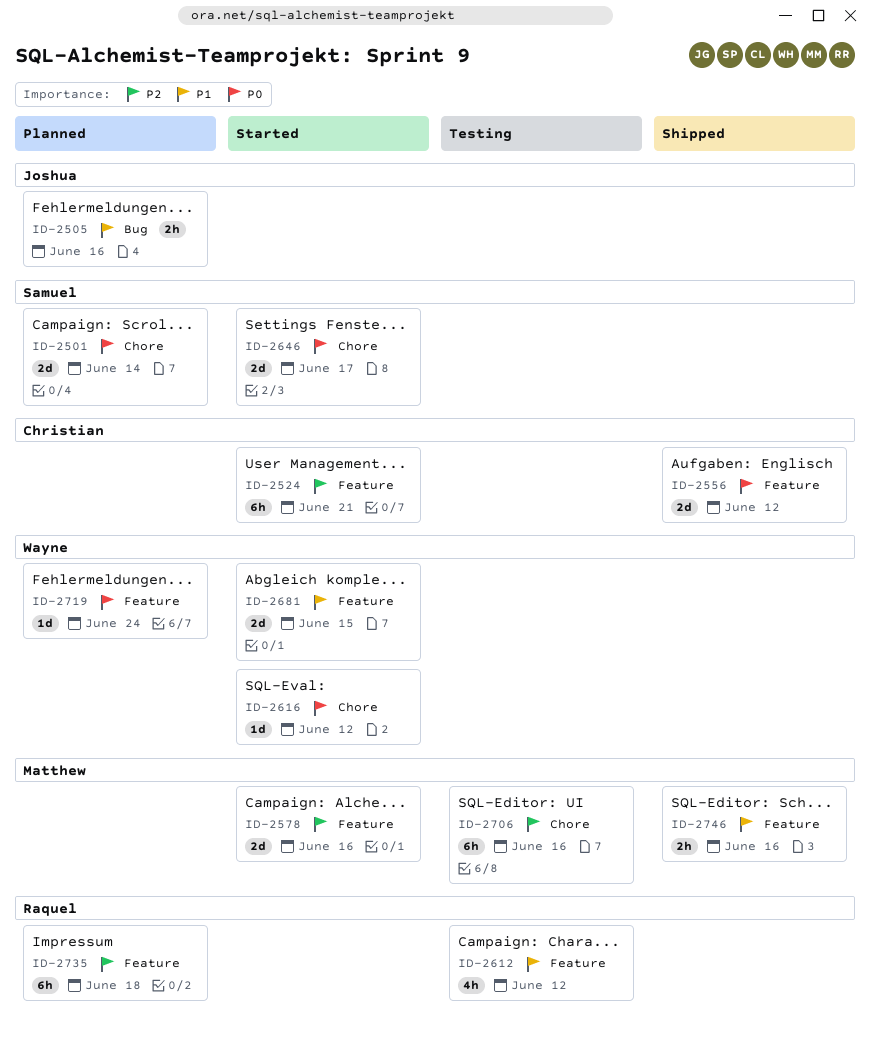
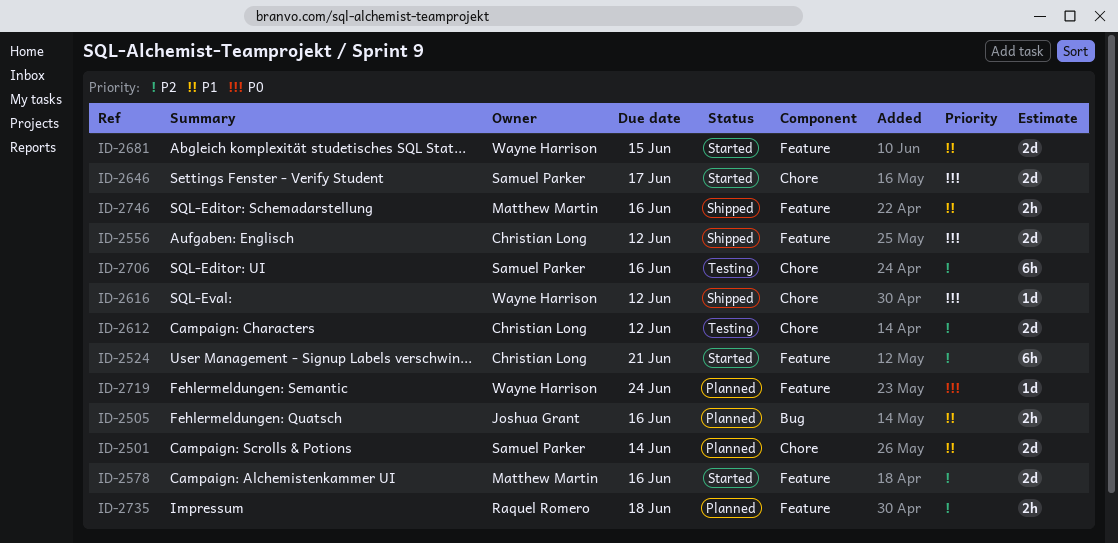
ID-2501, priority: P0 -> P1
ID-2612, owner: Raquel Romero -> Christian Long
ID-2612, priority: P1 -> P2
ID-2612, label: Feature -> Chore
ID-2612, estimate: 4h -> 2d
ID-2616, status: Started -> Shipped
ID-2706, owner: Matthew Martin -> Samuel Parker
ID-2735, estimate: 6h -> 2h

